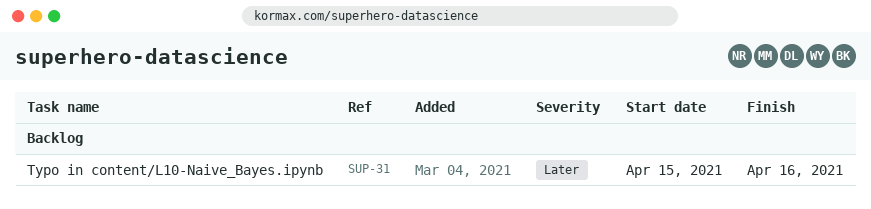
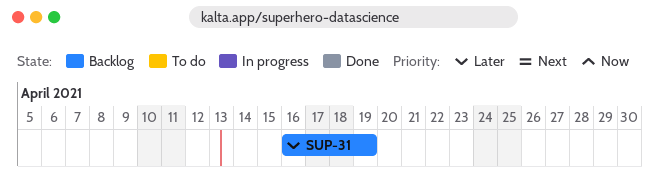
SUP-31, start: Apr 15 -> Apr 16
SUP-31, due: Apr 16 -> Apr 19

